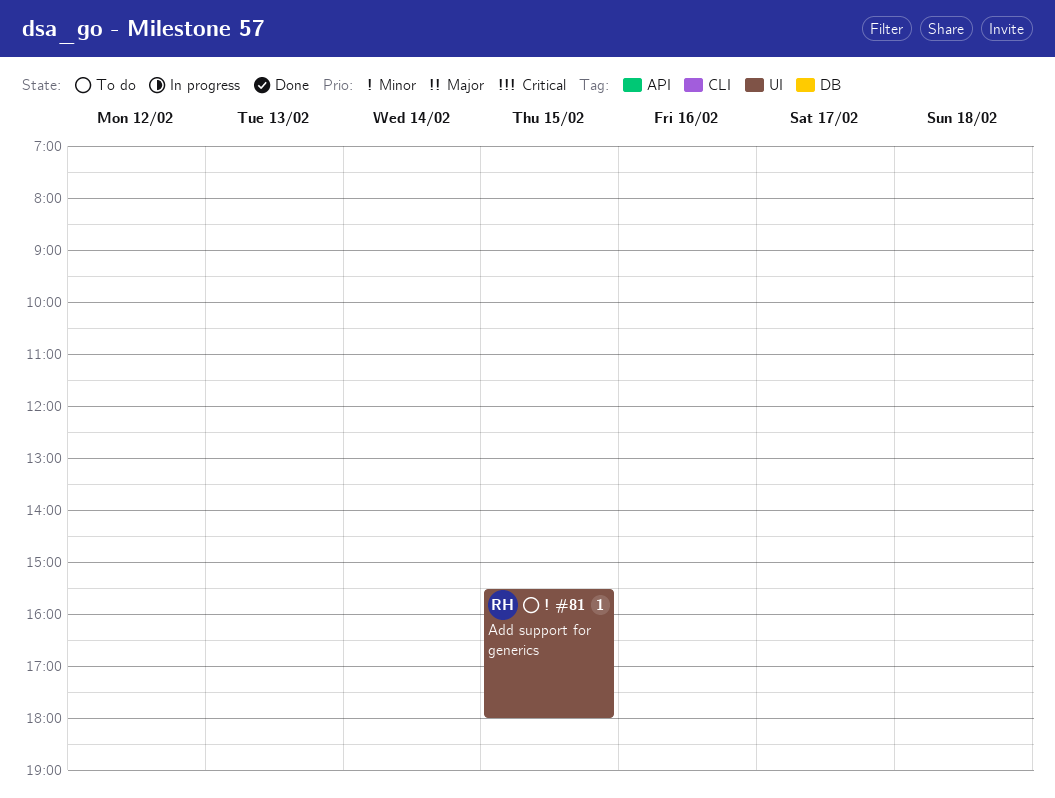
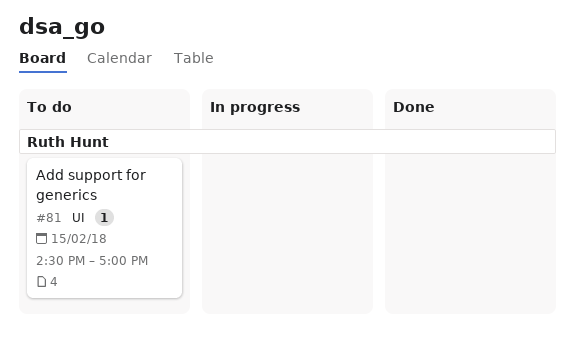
#81, begins: 15:30 -> 14:30
#81, ends: 18:00 -> 17:00

